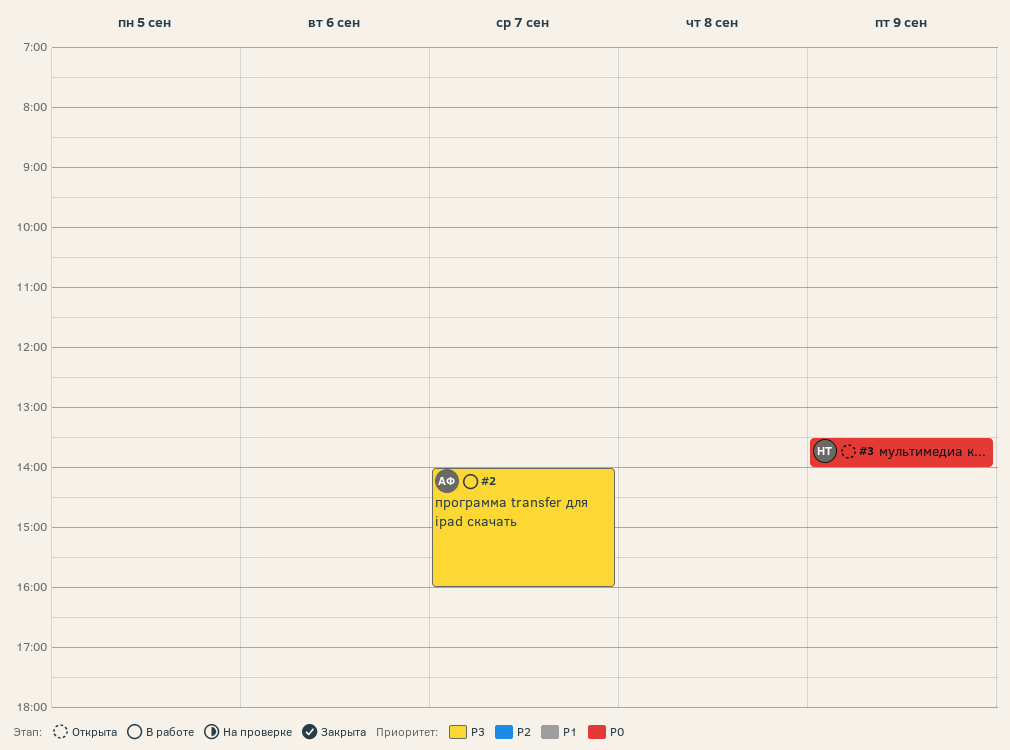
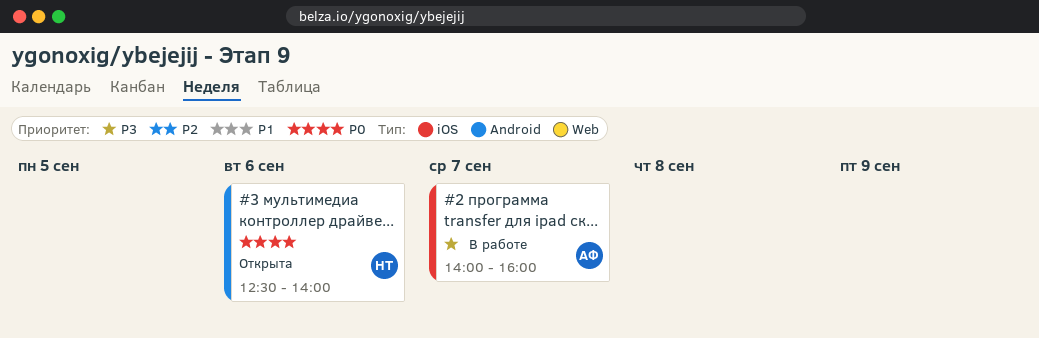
#3, day: Sep 9 -> Sep 6
#3, begins: 13:30 -> 12:30

